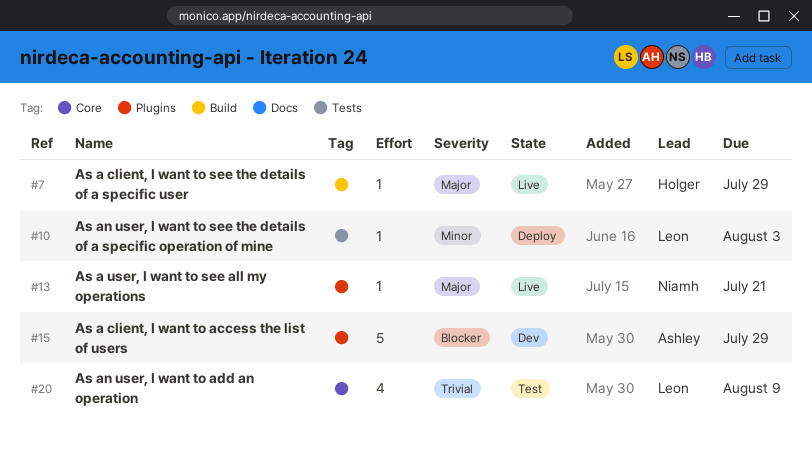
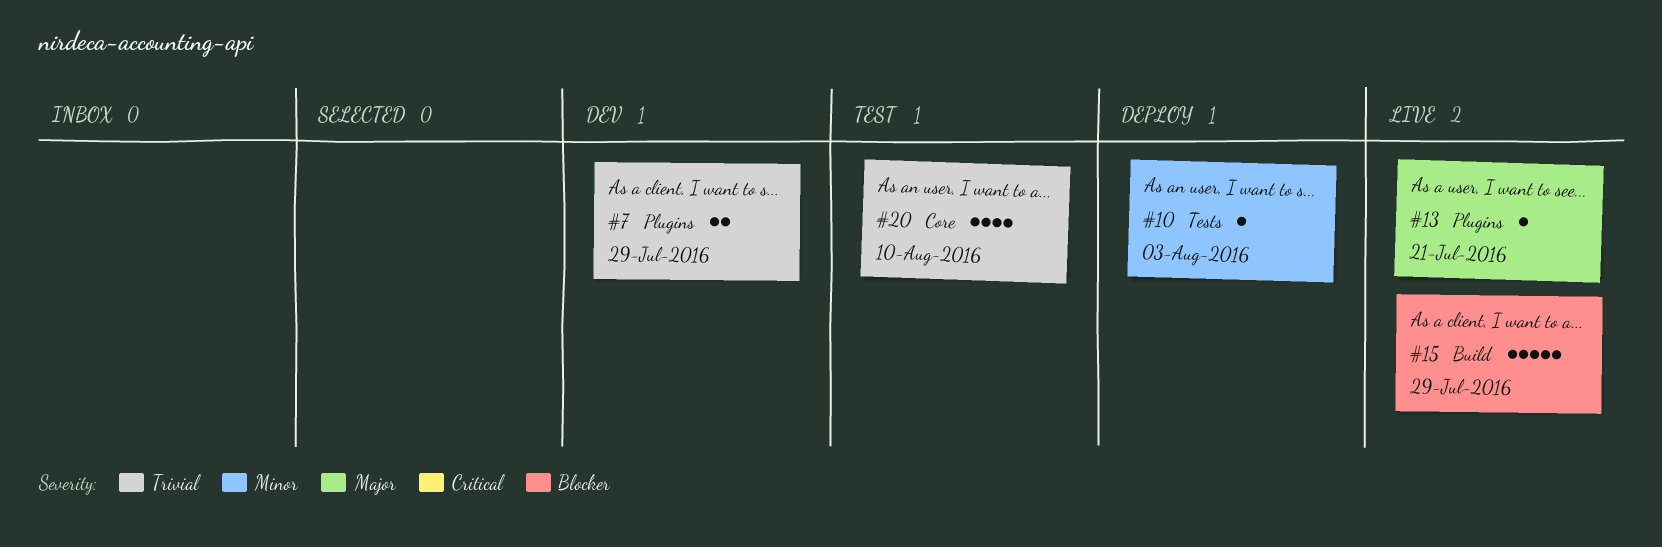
#7, status: Live -> Dev
#7, priority: Major -> Trivial
#7, label: Build -> Plugins
#7, estimate: 1 -> 2
#15, status: Dev -> Live
#15, label: Plugins -> Build
#20, due: Aug 9 -> Aug 10

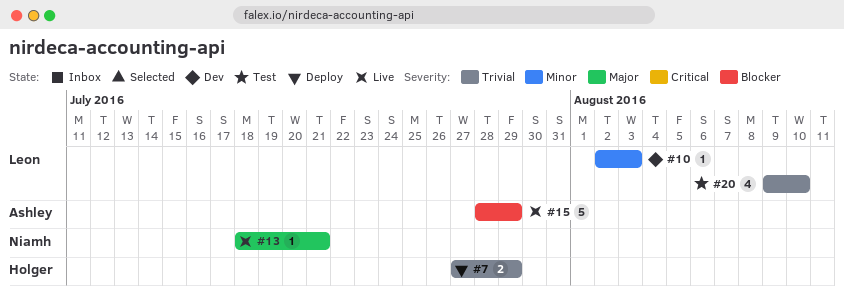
#7, status: Dev -> Deploy
#10, status: Deploy -> Dev

